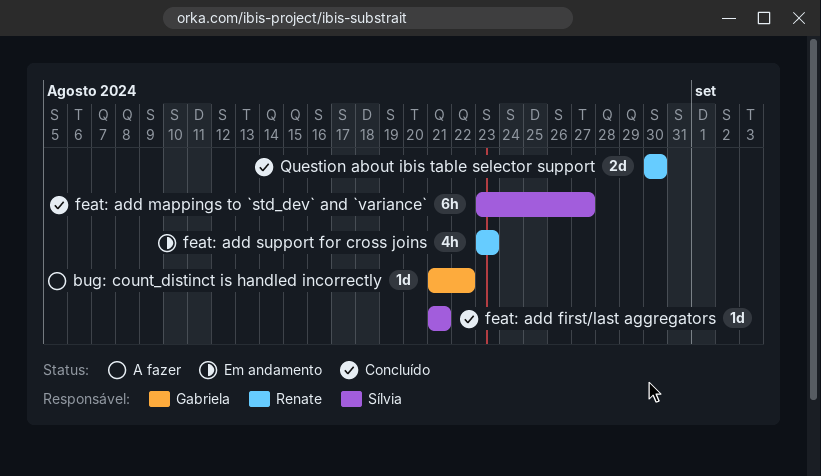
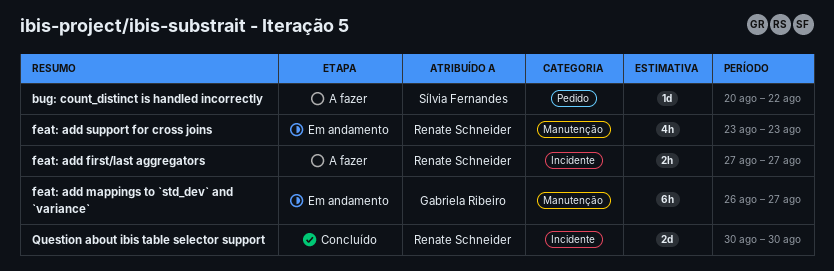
bug: count_distinct is handled incorrectly, owner: Gabriela Ribeiro -> Sílvia Fernandes
bug: count_distinct is handled incorrectly, start: Aug 21 -> Aug 20
feat: add first/last aggregators, status: Concluído -> A fazer
feat: add first/last aggregators, owner: Sílvia Fernandes -> Renate Schneider
feat: add first/last aggregators, estimate: 1d -> 2h
feat: add first/last aggregators, start: Aug 21 -> Aug 27
feat: add first/last aggregators, due: Aug 21 -> Aug 27
feat: add mappings to `std_dev` and `variance`, status: Concluído -> Em andamento
feat: add mappings to `std_dev` and `variance`, owner: Sílvia Fernandes -> Gabriela Ribeiro
feat: add mappings to `std_dev` and `variance`, start: Aug 23 -> Aug 26

